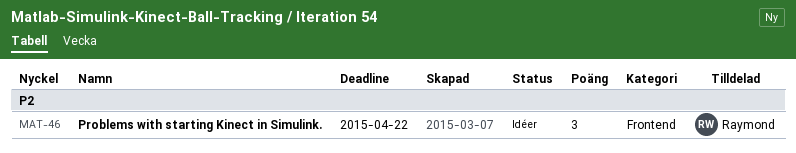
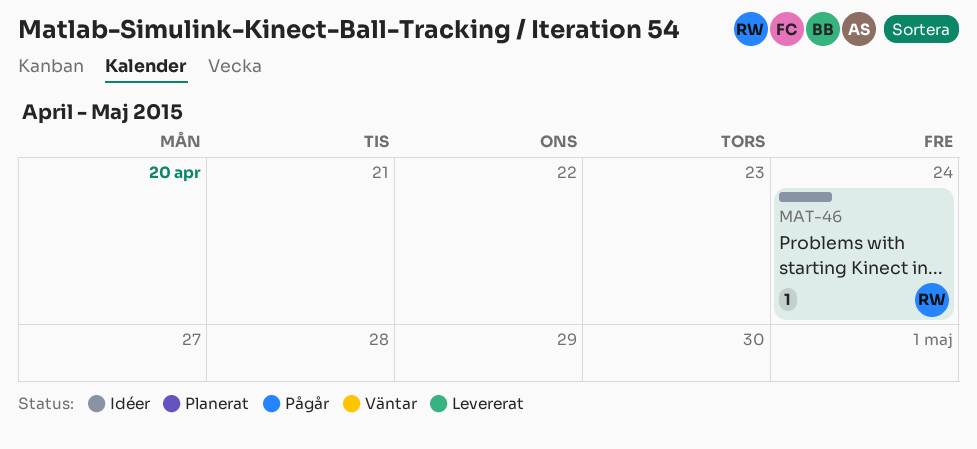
MAT-46, estimate: 3 -> 1
MAT-46, due: Apr 22 -> Apr 24

